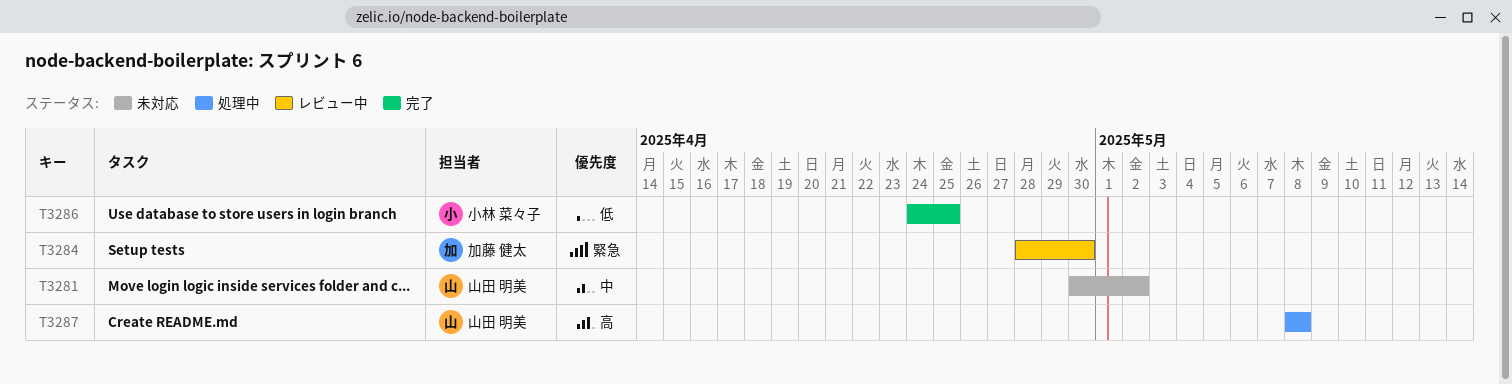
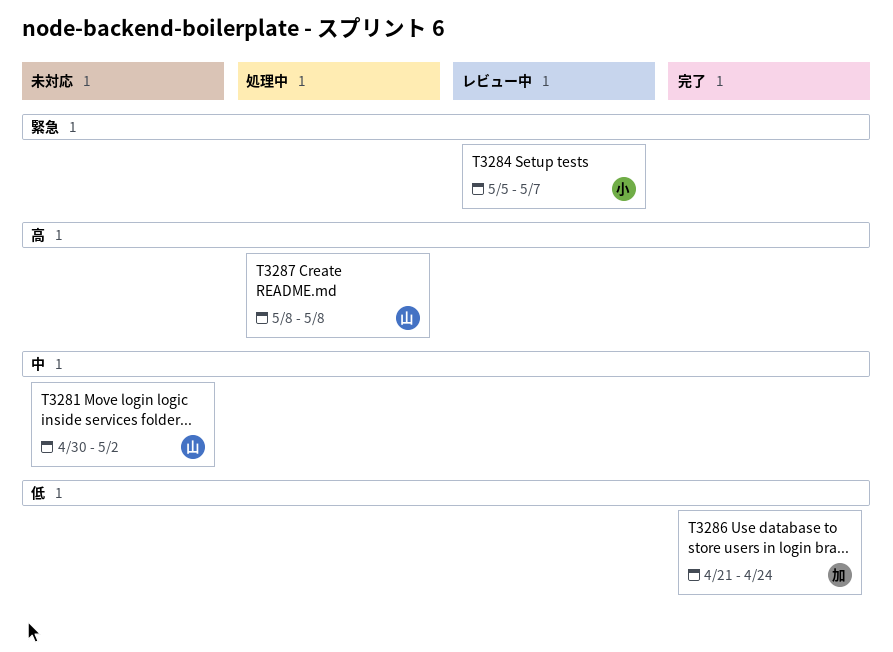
T3284, owner: 加藤 健太 -> 小林 菜々子
T3284, start: Apr 28 -> May 5
T3284, due: Apr 30 -> May 7
T3286, owner: 小林 菜々子 -> 加藤 健太
T3286, start: Apr 24 -> Apr 21
T3286, due: Apr 25 -> Apr 24

